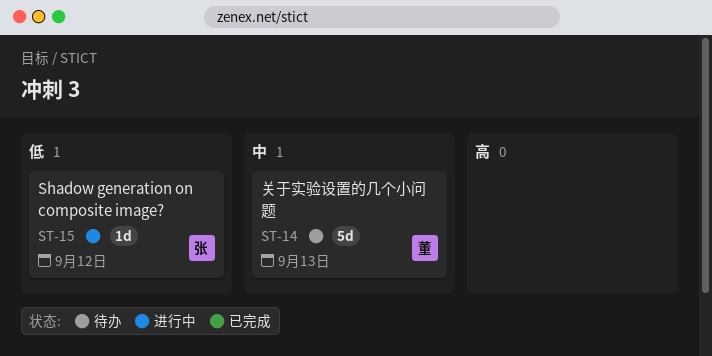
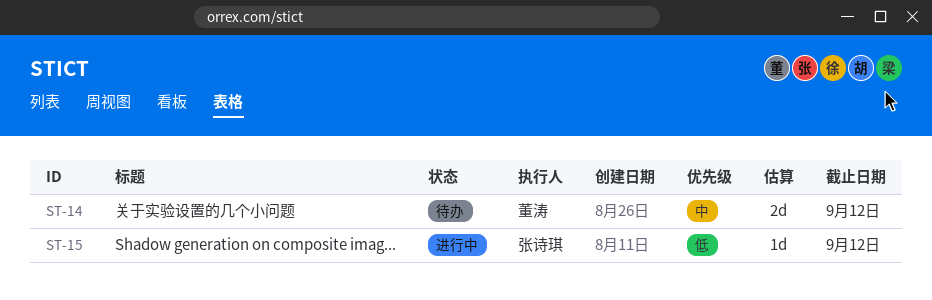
ST-14, estimate: 5d -> 2d
ST-14, due: Sep 13 -> Sep 12

